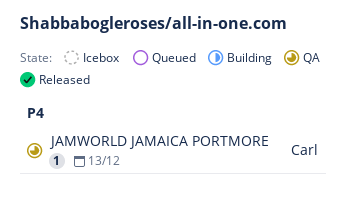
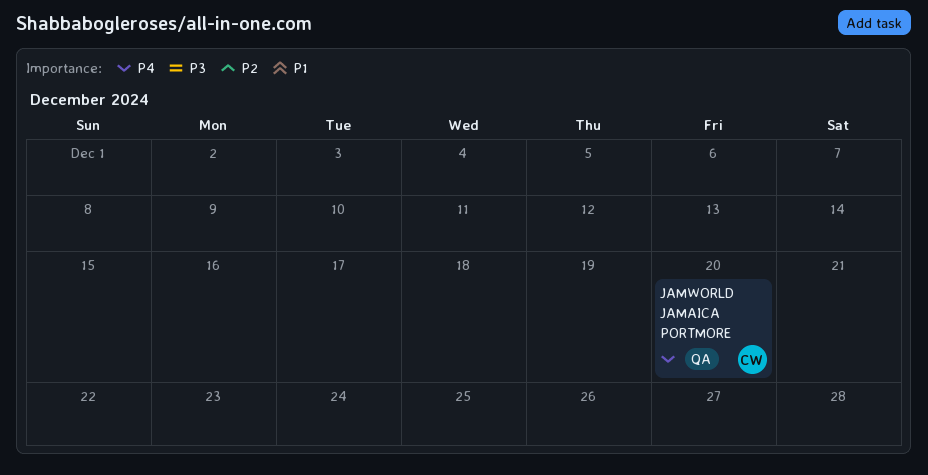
JAMWORLD JAMAICA PORTMORE, due: Dec 13 -> Dec 20

